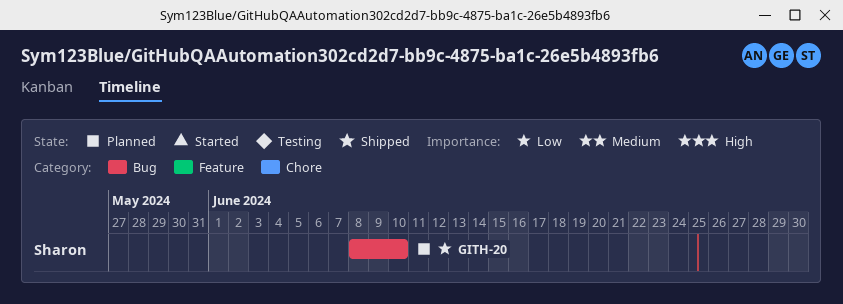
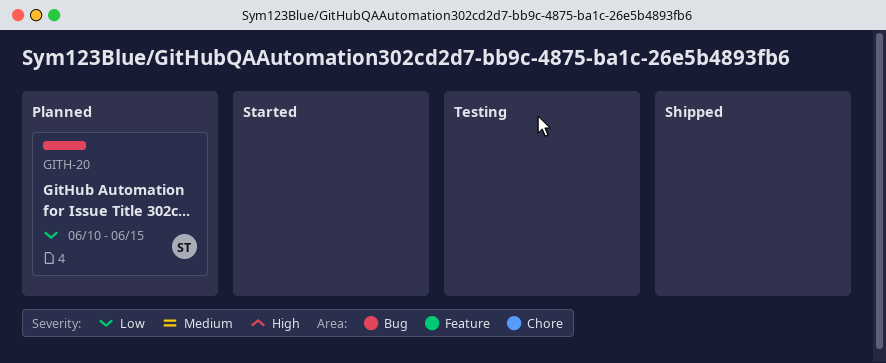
GITH-20, start: Jun 8 -> Jun 10
GITH-20, due: Jun 10 -> Jun 15

